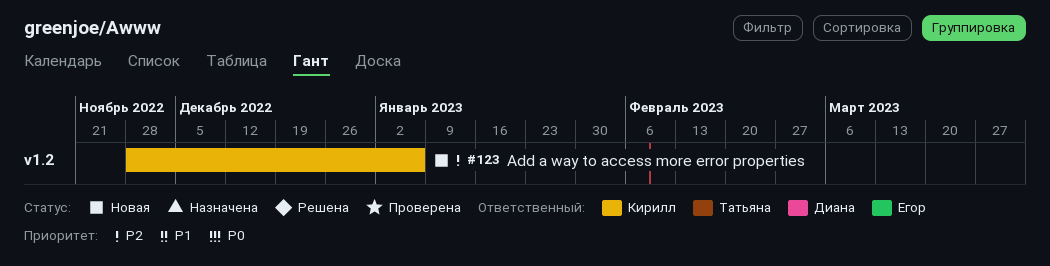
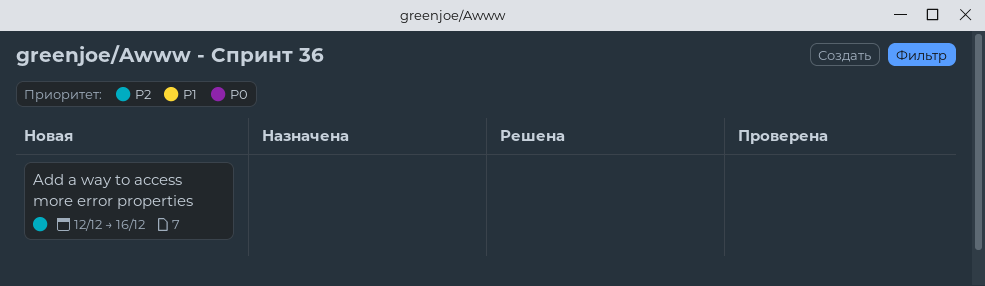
Add a way to access more error properties, start: Nov 28 -> Dec 12
Add a way to access more error properties, due: Jan 6 -> Dec 16

